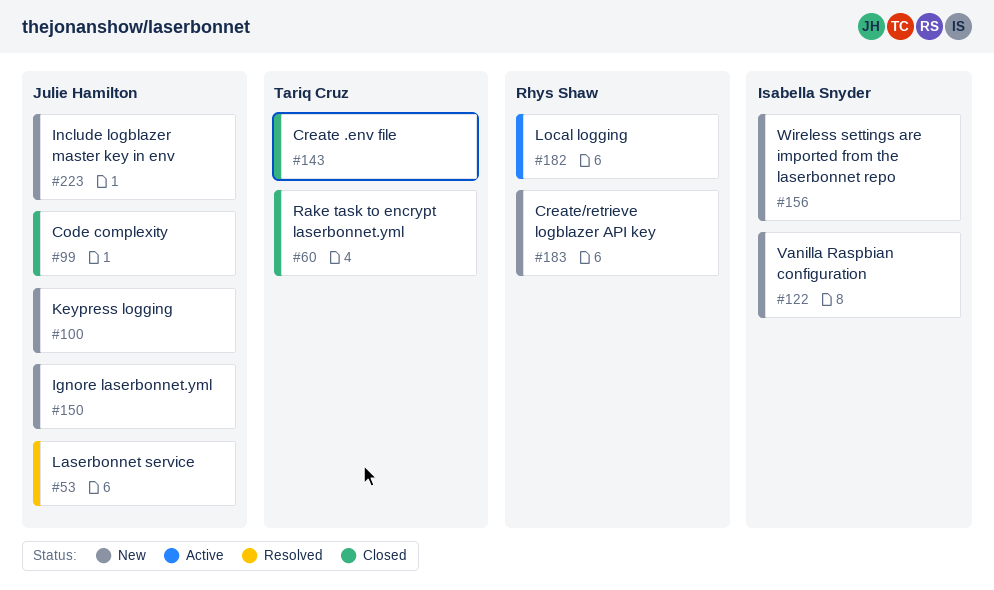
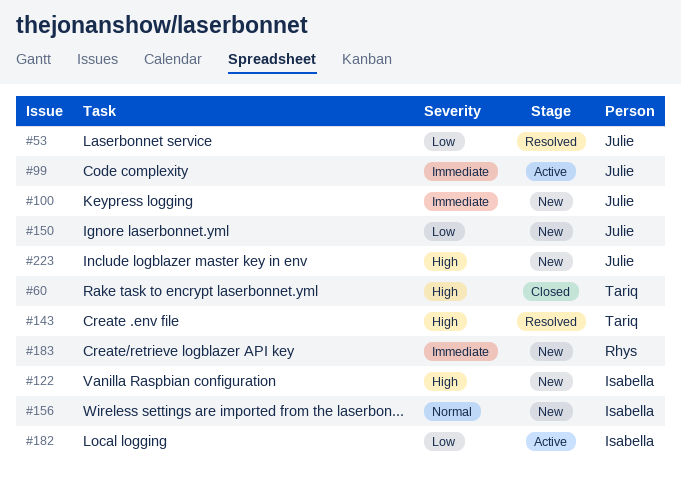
#99, status: Closed -> Active
#143, status: Closed -> Resolved
#182, owner: Rhys Shaw -> Isabella Snyder

